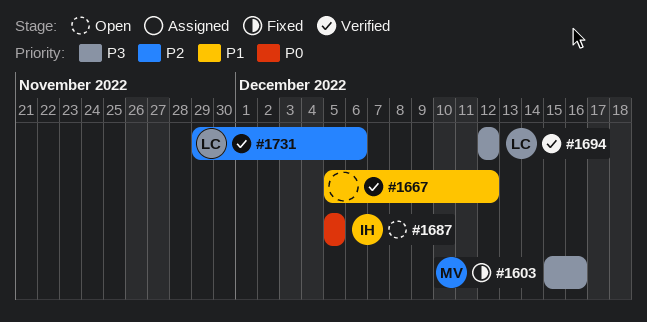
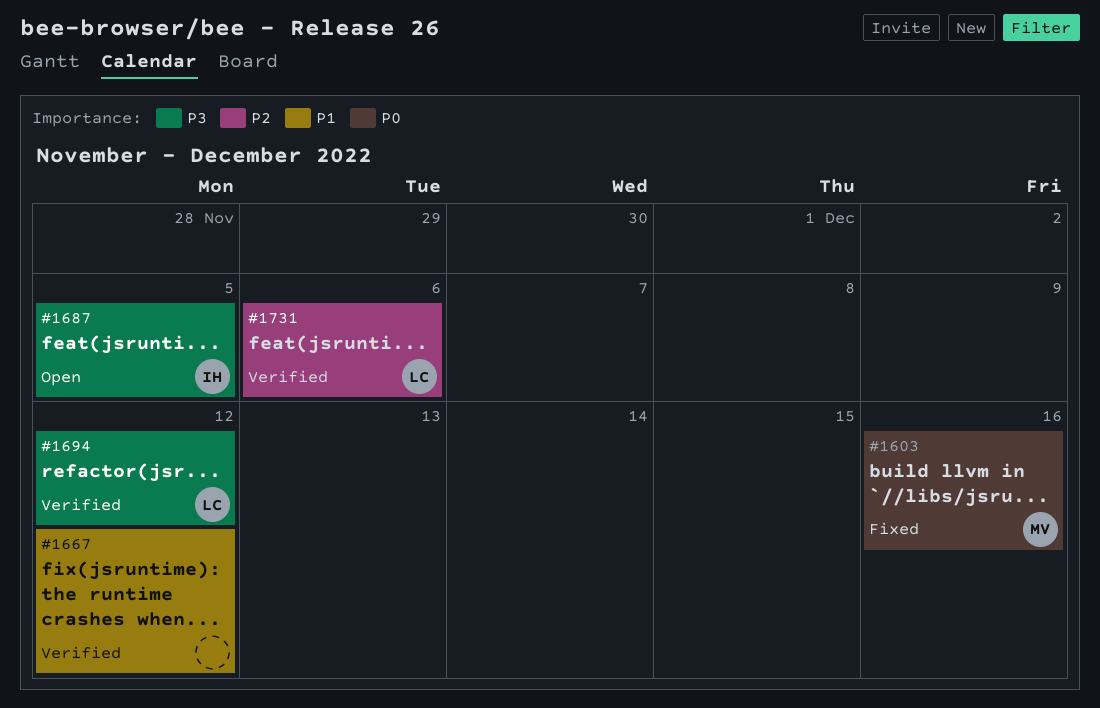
#1603, priority: P3 -> P0
#1687, priority: P0 -> P3

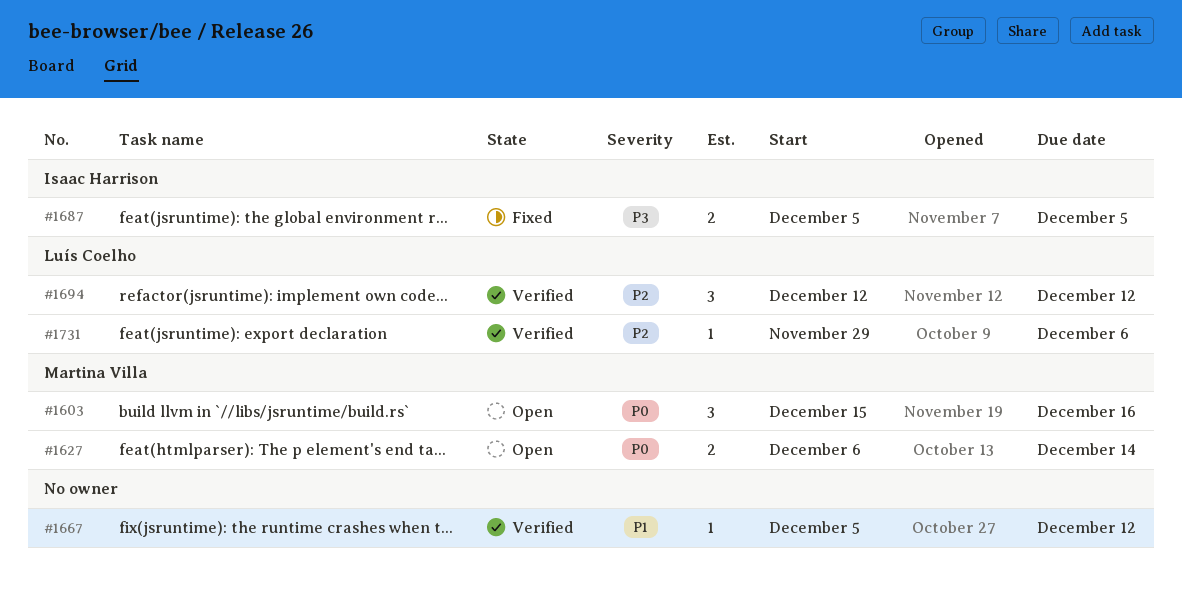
#1603, status: Fixed -> Open
#1627: none -> present
#1687, status: Open -> Fixed
#1694, priority: P3 -> P2

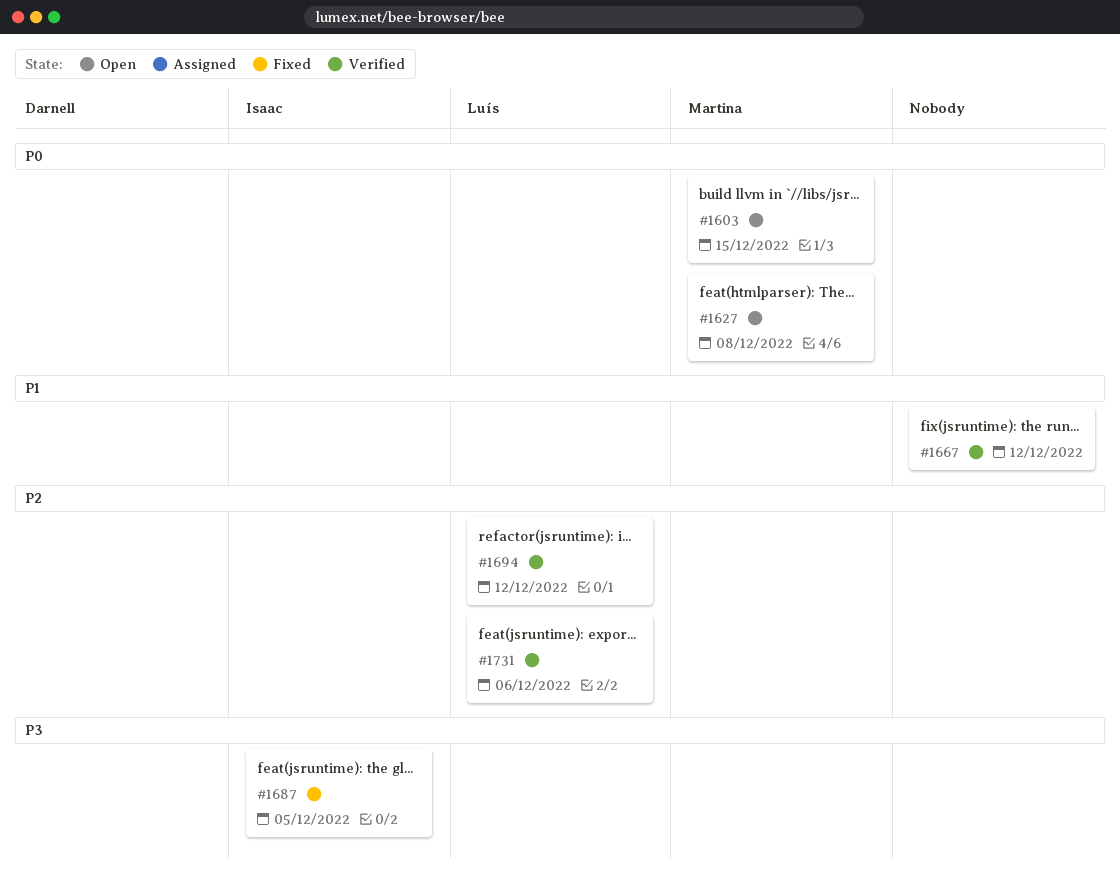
#1603, due: Dec 16 -> Dec 15
#1627, due: Dec 14 -> Dec 8

